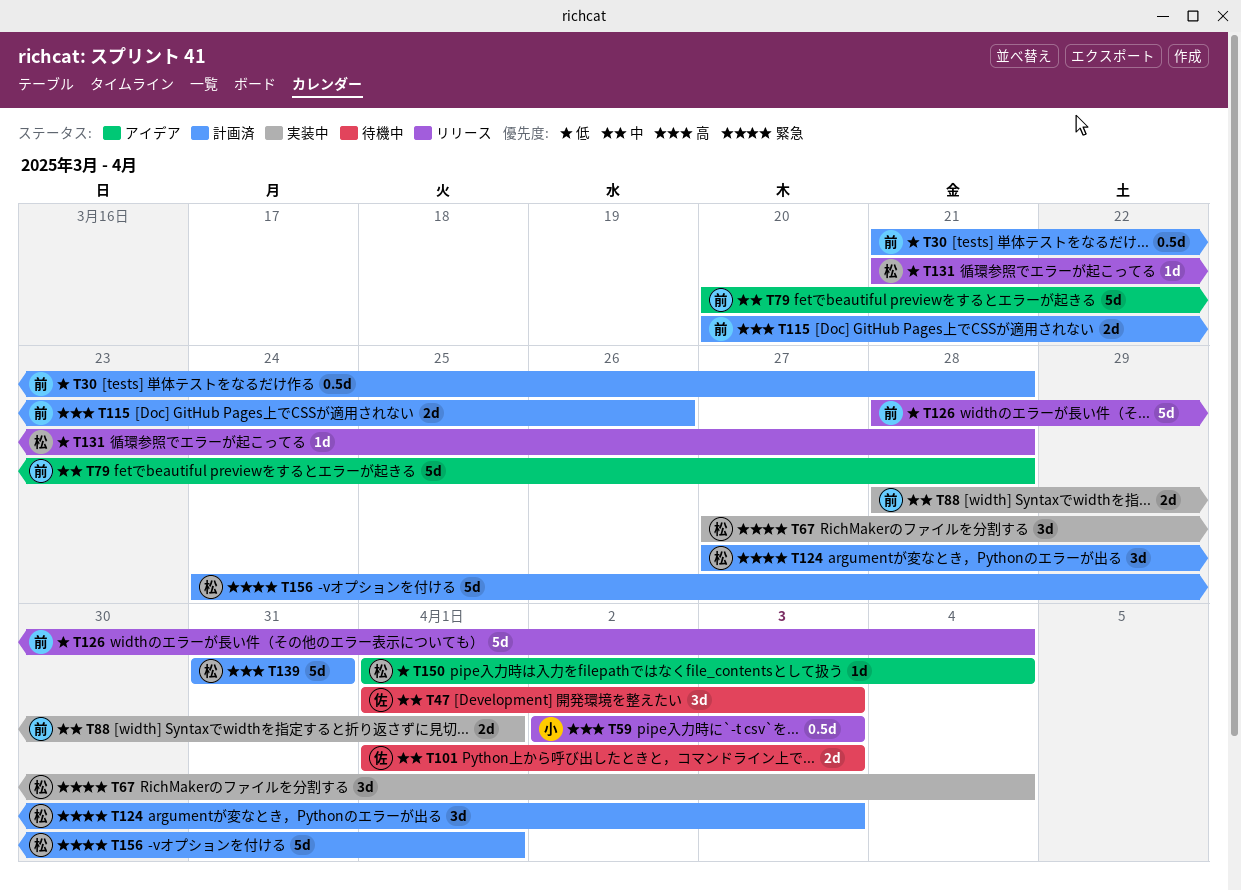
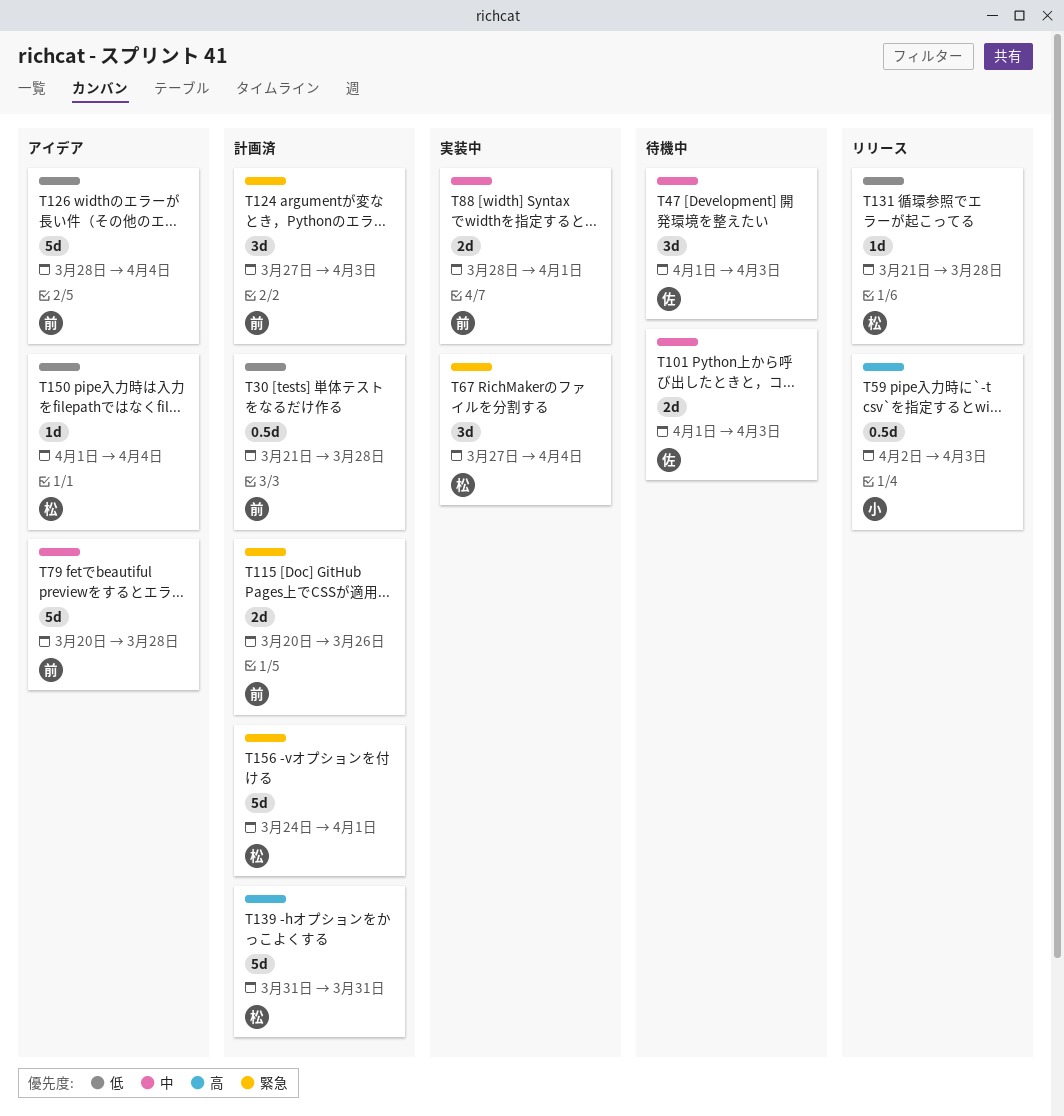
T115, priority: 高 -> 緊急
T124, owner: 松 -> 前
T126, status: リリース -> アイデア

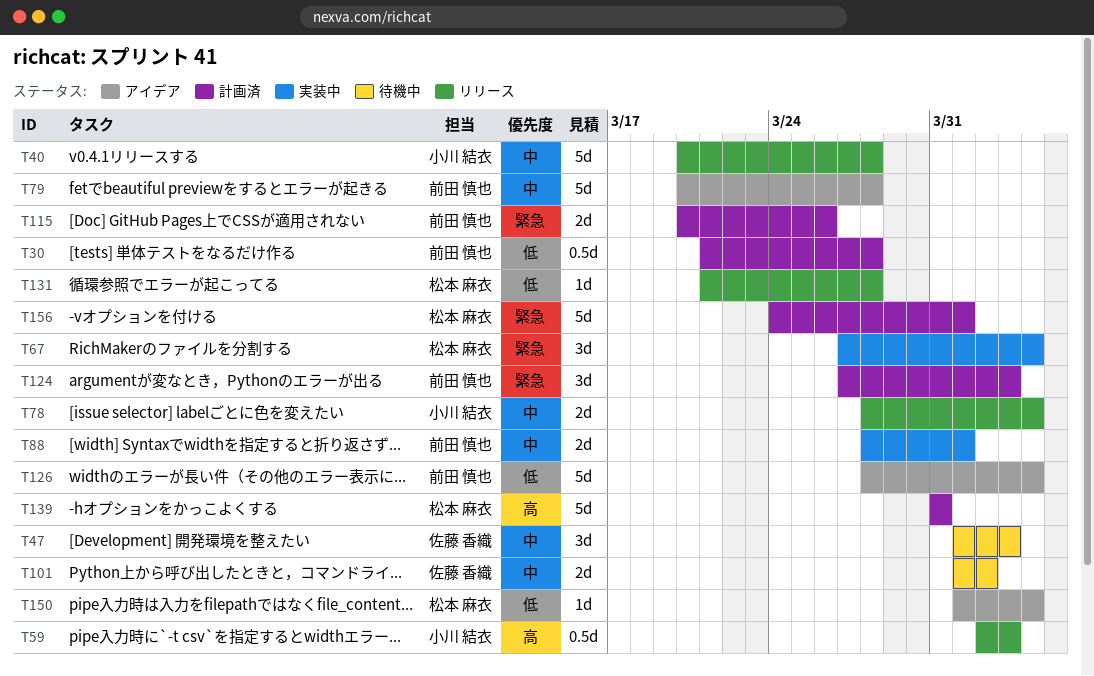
T40: none -> present
T78: none -> present
T101, due: Apr 3 -> Apr 2

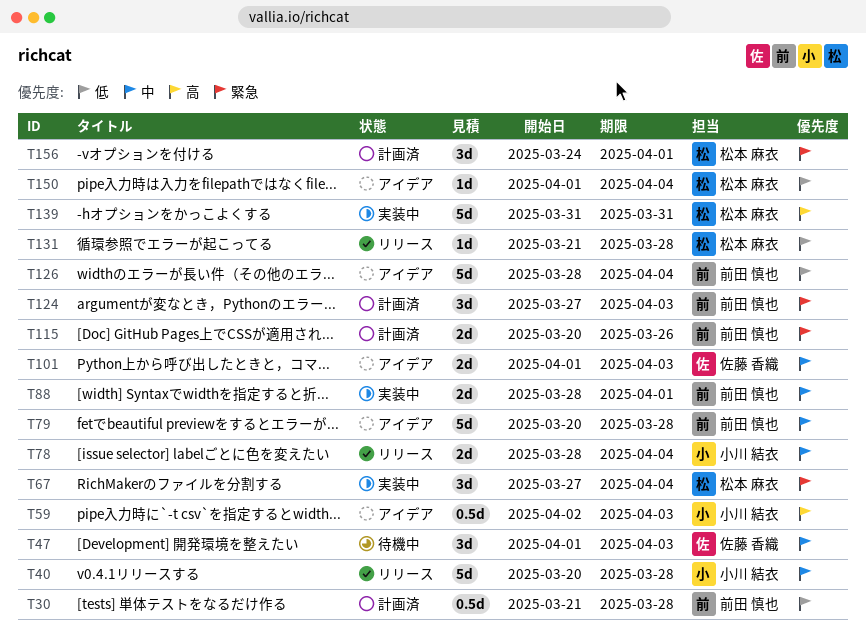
T59, status: リリース -> アイデア
T101, status: 待機中 -> アイデア
T101, due: Apr 2 -> Apr 3
T139, status: 計画済 -> 実装中
T156, estimate: 5d -> 3d

